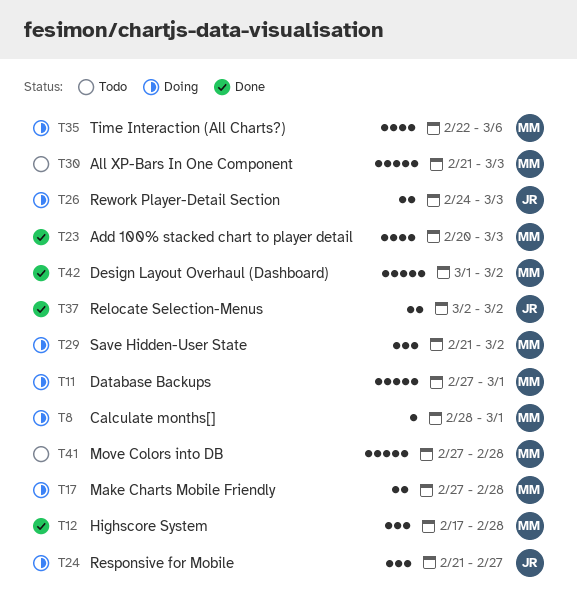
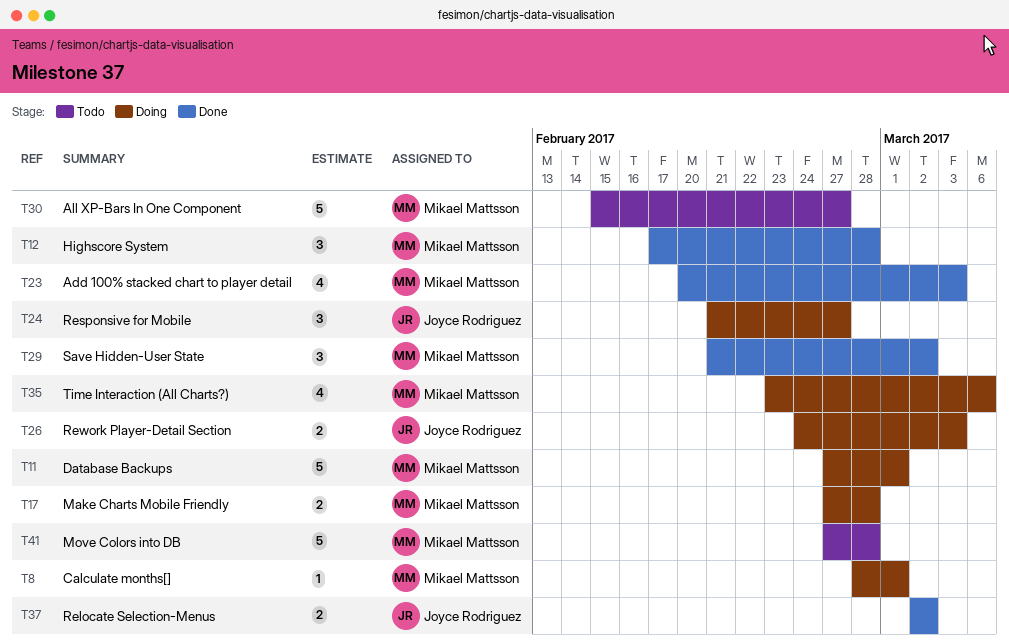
T29, status: Doing -> Done
T30, start: Feb 21 -> Feb 15
T30, due: Mar 3 -> Feb 27
T35, start: Feb 22 -> Feb 23
T42: present -> none

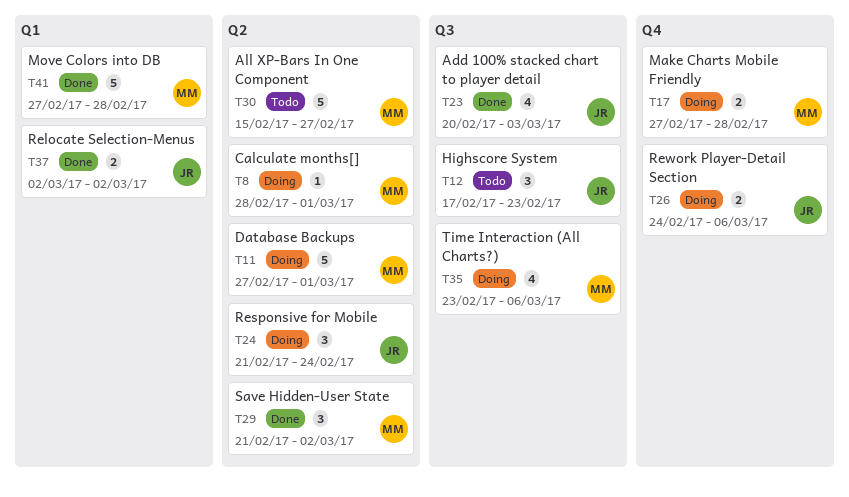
T12, status: Done -> Todo
T12, owner: Mikael Mattsson -> Joyce Rodriguez
T12, due: Feb 28 -> Feb 23
T23, owner: Mikael Mattsson -> Joyce Rodriguez
T24, due: Feb 27 -> Feb 24
T26, due: Mar 3 -> Mar 6
T41, status: Todo -> Done

